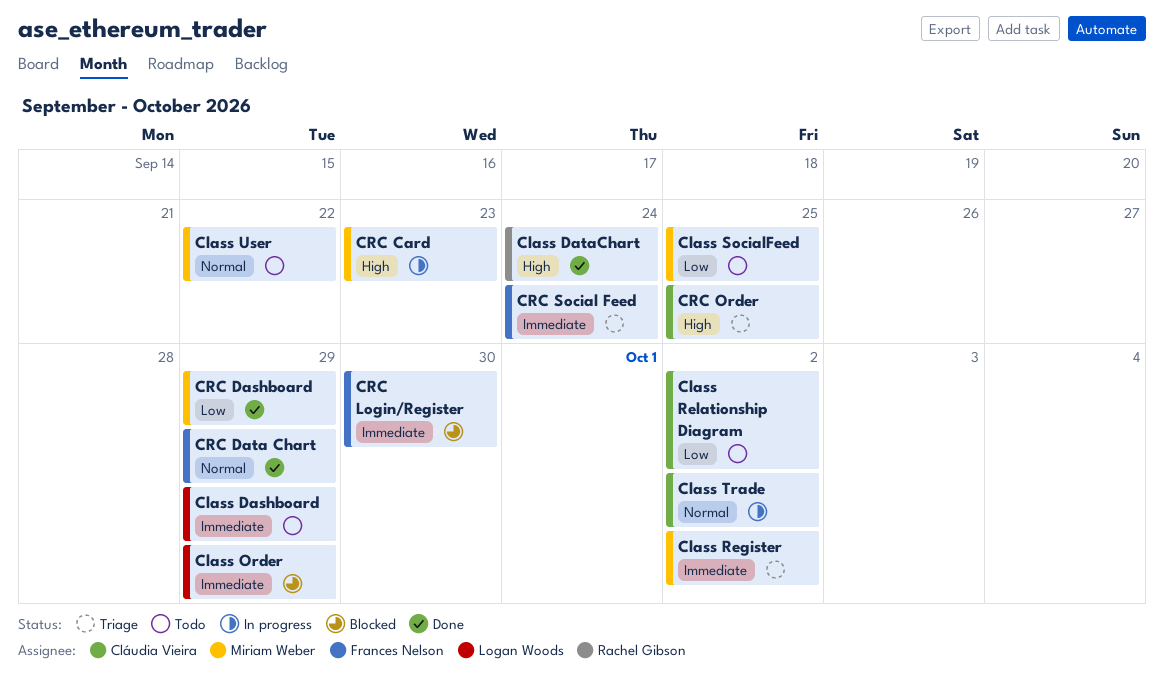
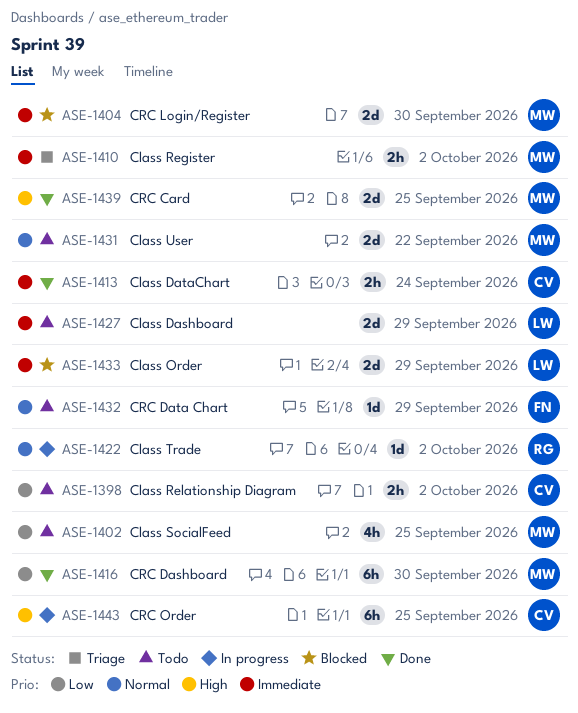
Class DataChart, owner: Rachel Gibson -> Cláudia Vieira
Class DataChart, priority: High -> Immediate
Class Trade, owner: Cláudia Vieira -> Rachel Gibson
CRC Card, status: In progress -> Done
CRC Card, due: Sep 23 -> Sep 25
CRC Dashboard, due: Sep 29 -> Sep 30
CRC Data Chart, status: Done -> Todo
CRC Login/Register, owner: Frances Nelson -> Miriam Weber
CRC Order, status: Triage -> In progress
CRC Social Feed: present -> none

